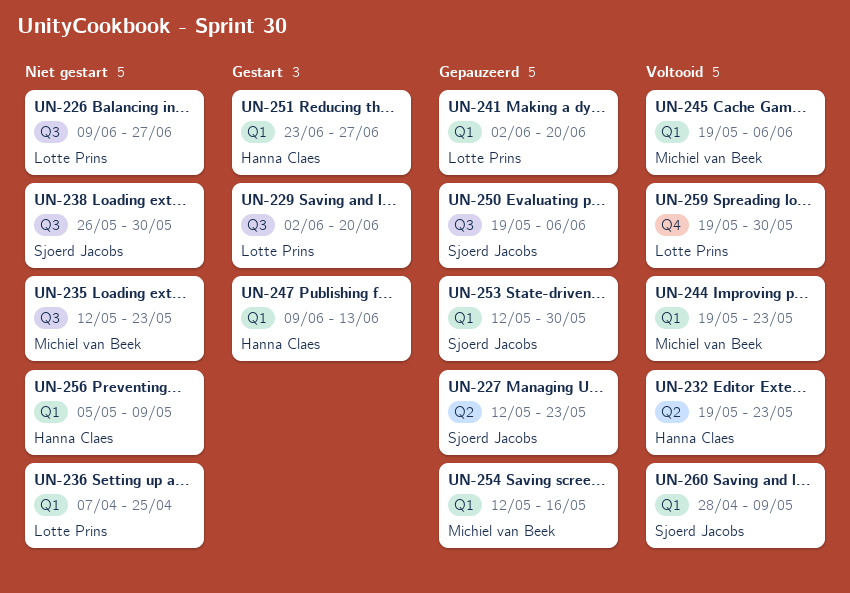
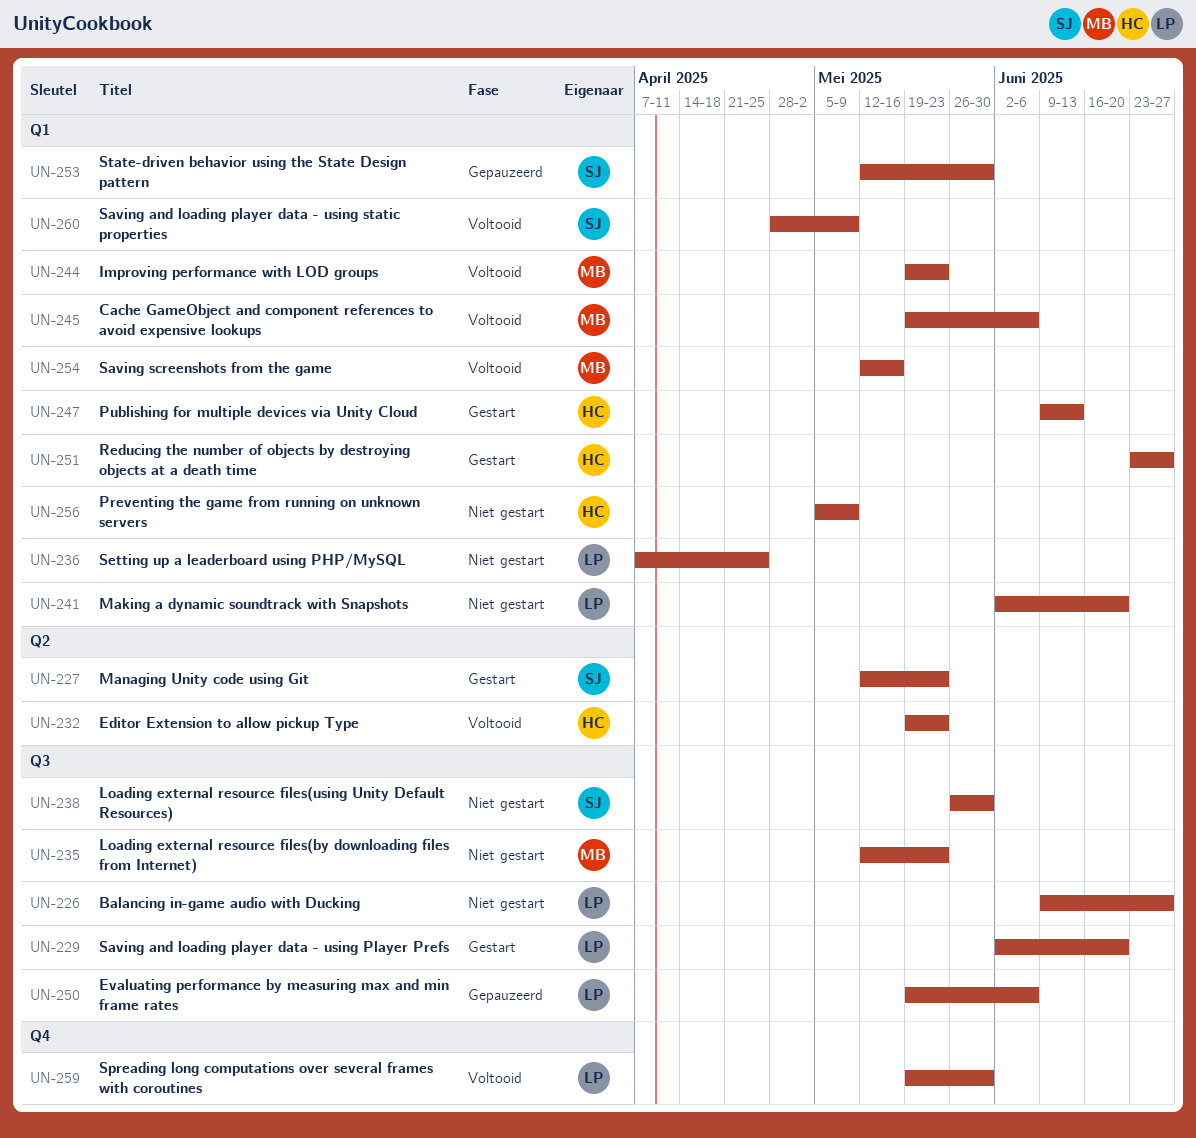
UN-227, status: Gepauzeerd -> Gestart
UN-241, status: Gepauzeerd -> Niet gestart
UN-250, owner: Sjoerd Jacobs -> Lotte Prins
UN-254, status: Gepauzeerd -> Voltooid

